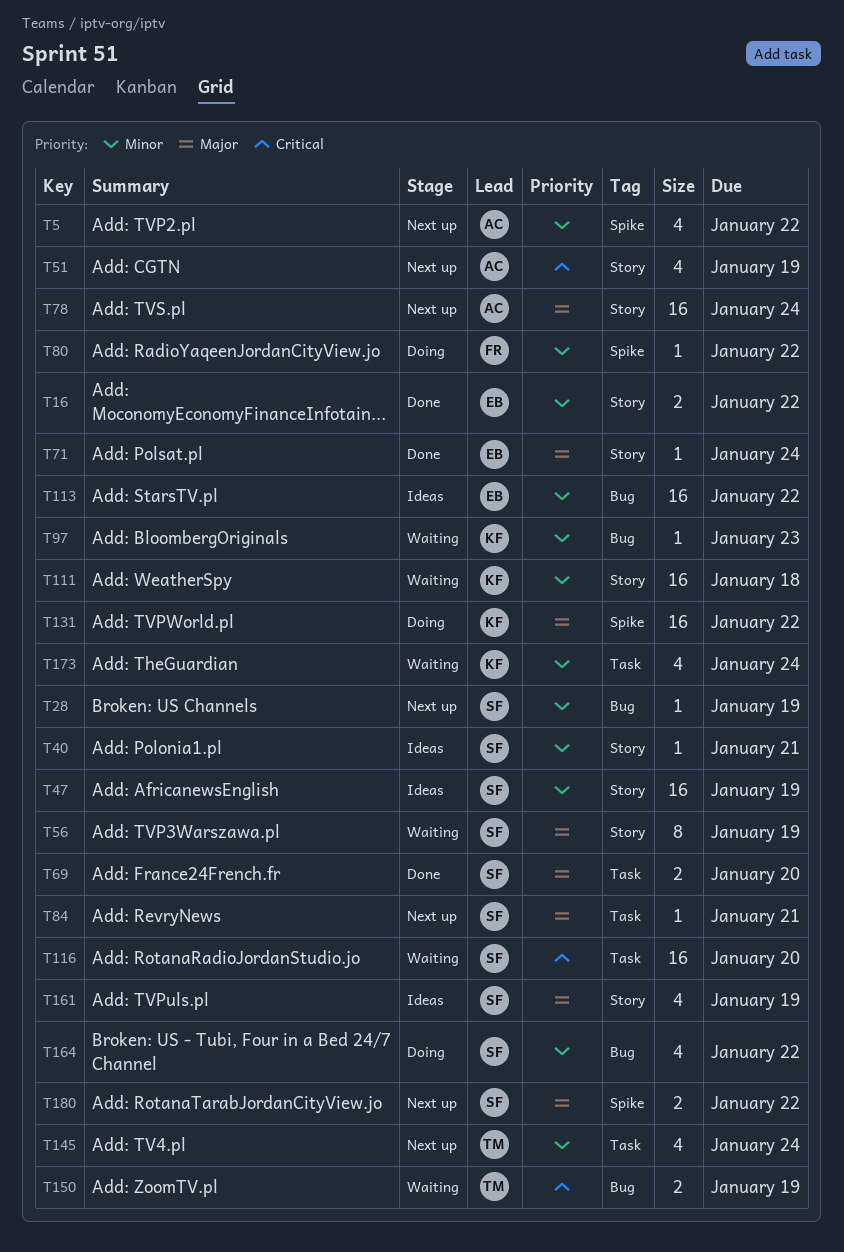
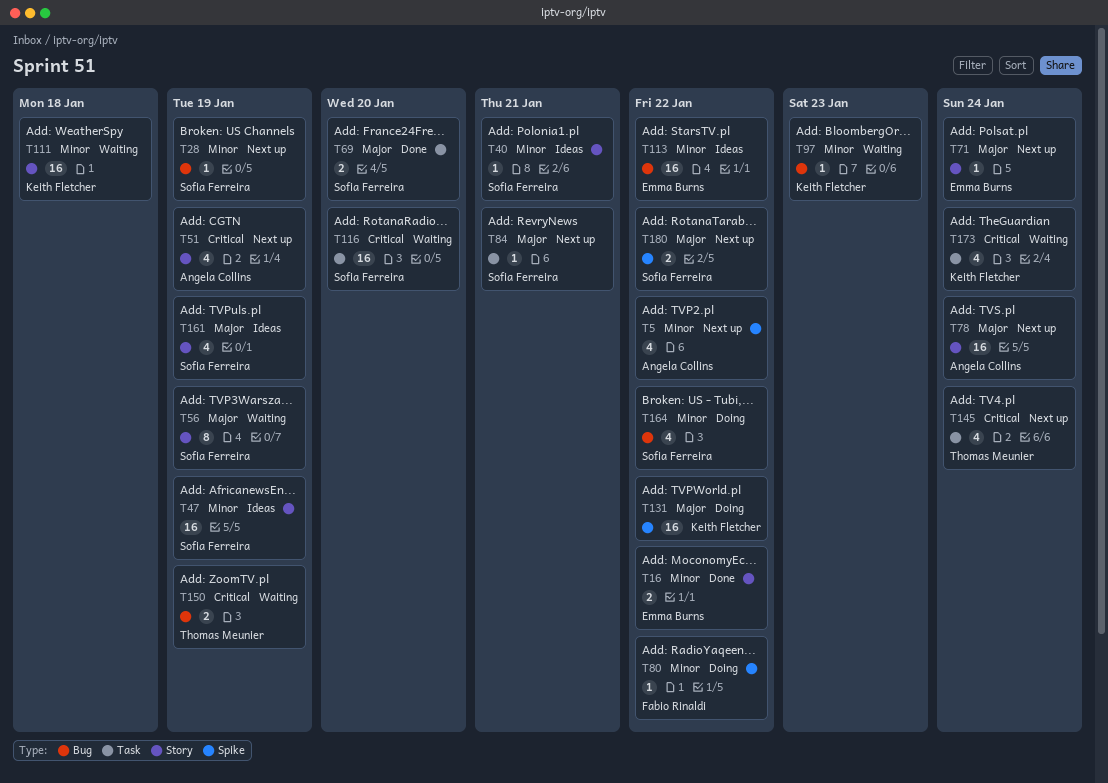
T71, status: Done -> Next up
T145, priority: Minor -> Critical
T173, priority: Minor -> Critical

